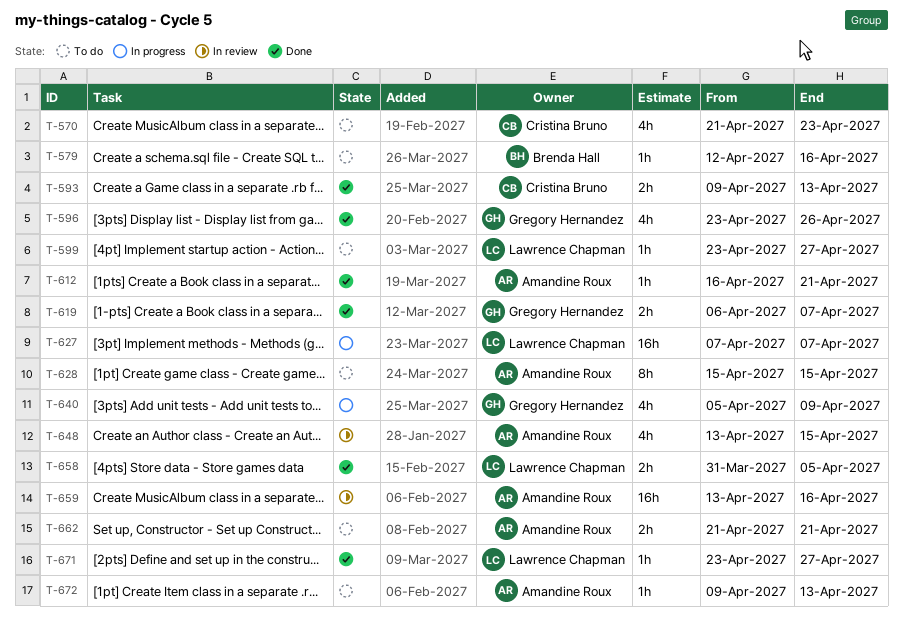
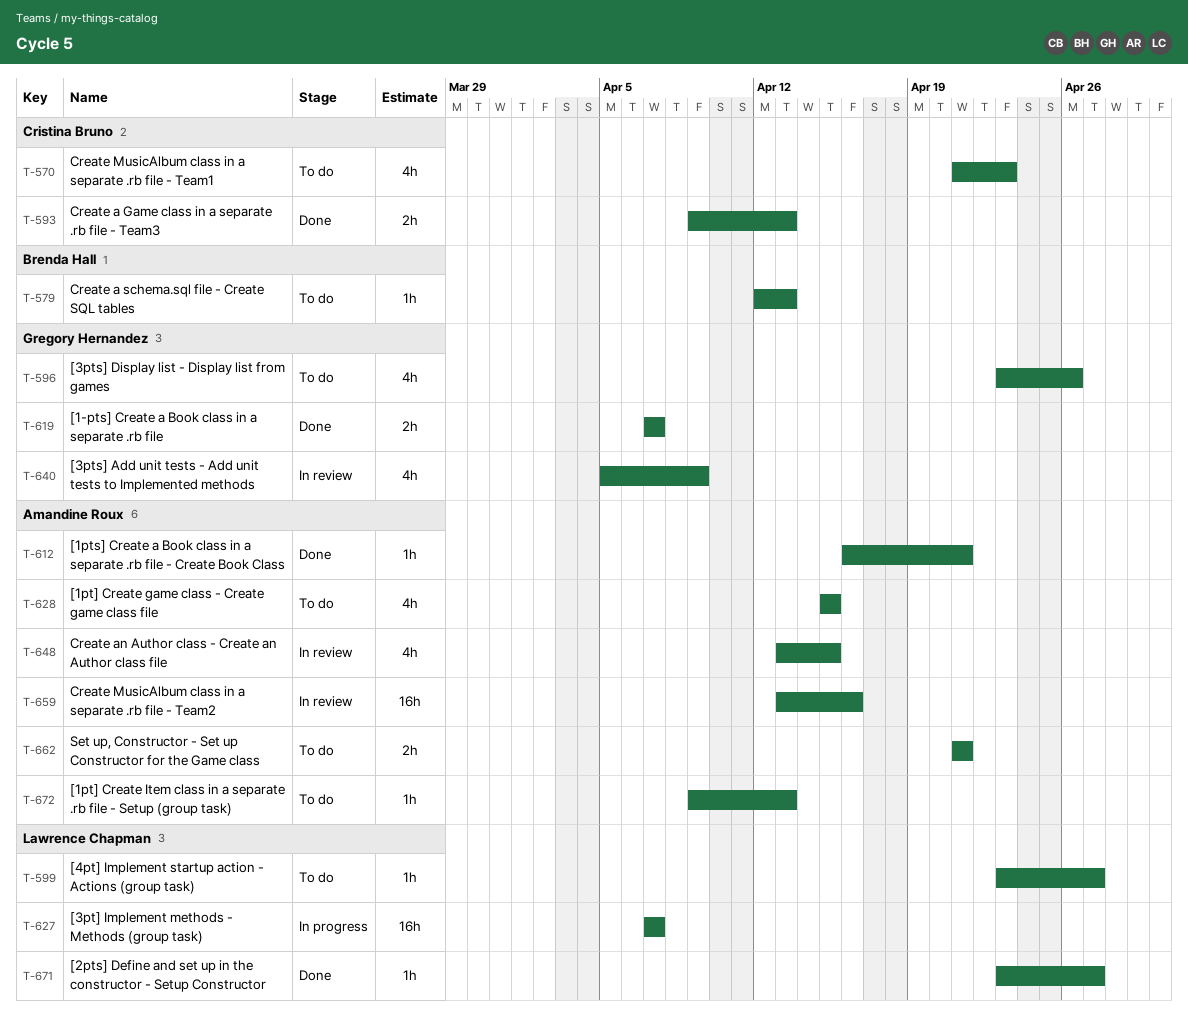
T-579, due: Apr 16 -> Apr 13
T-596, status: Done -> To do
T-619, start: Apr 6 -> Apr 7
T-628, estimate: 8h -> 4h
T-640, status: In progress -> In review
T-658: present -> none

